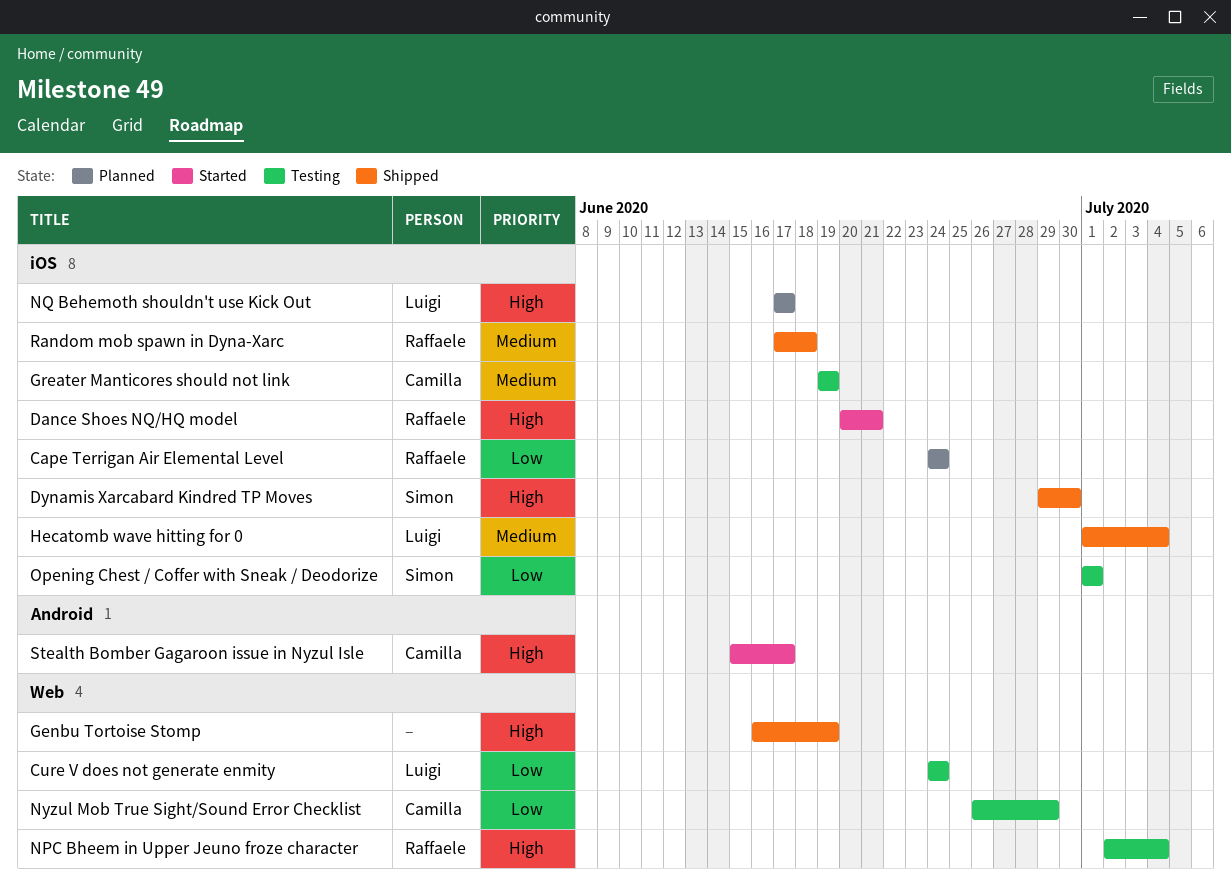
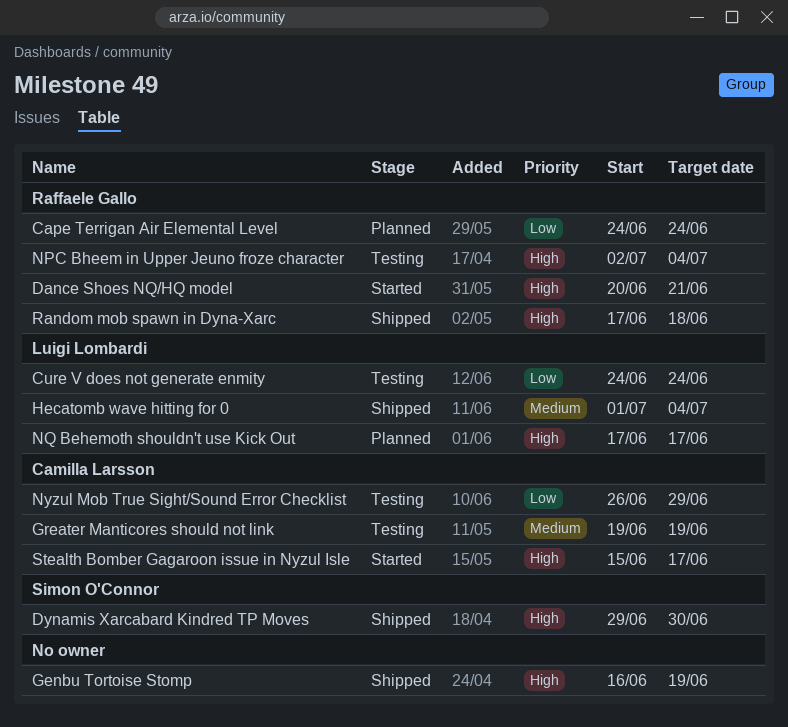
Opening Chest / Coffer with Sneak / Deodorize: present -> none
Random mob spawn in Dyna-Xarc, priority: Medium -> High

